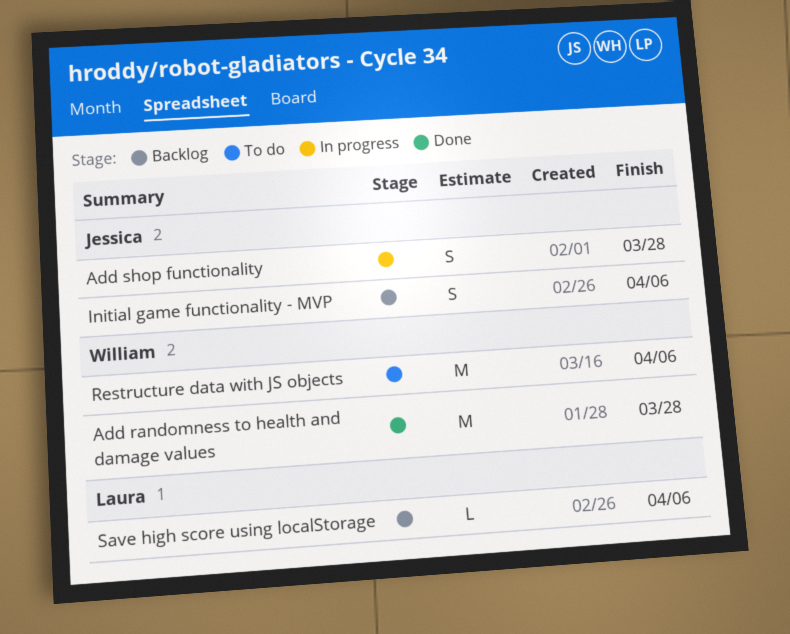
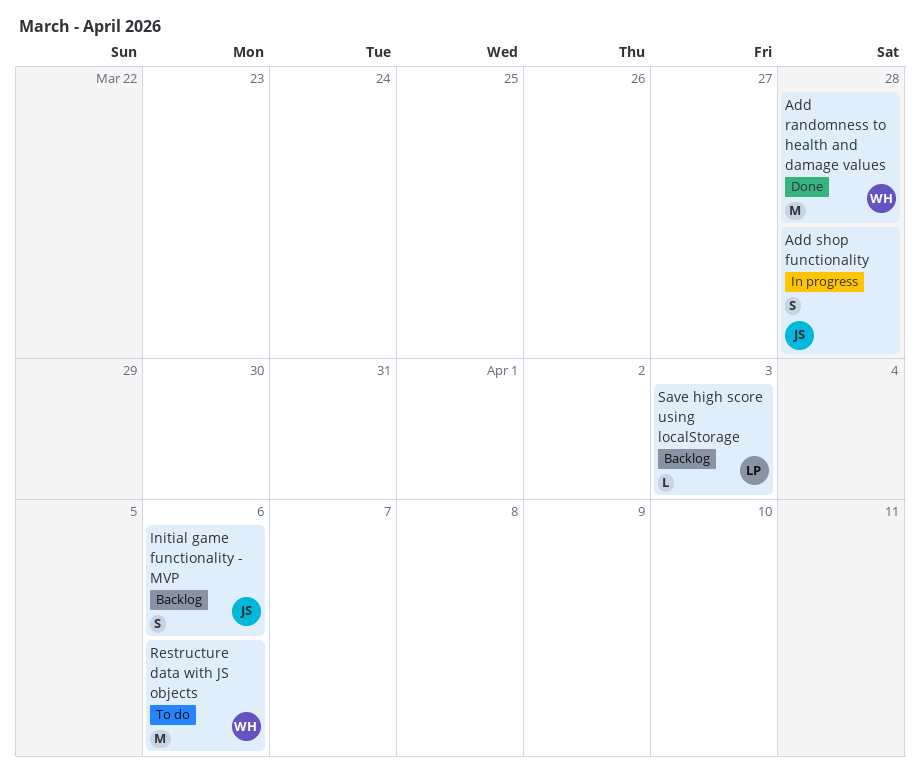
Save high score using localStorage, due: Apr 6 -> Apr 3

